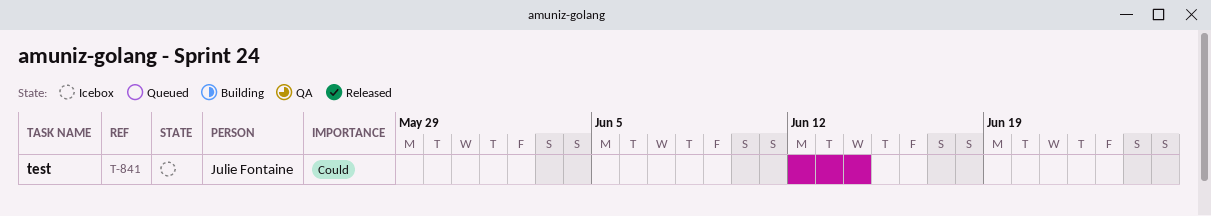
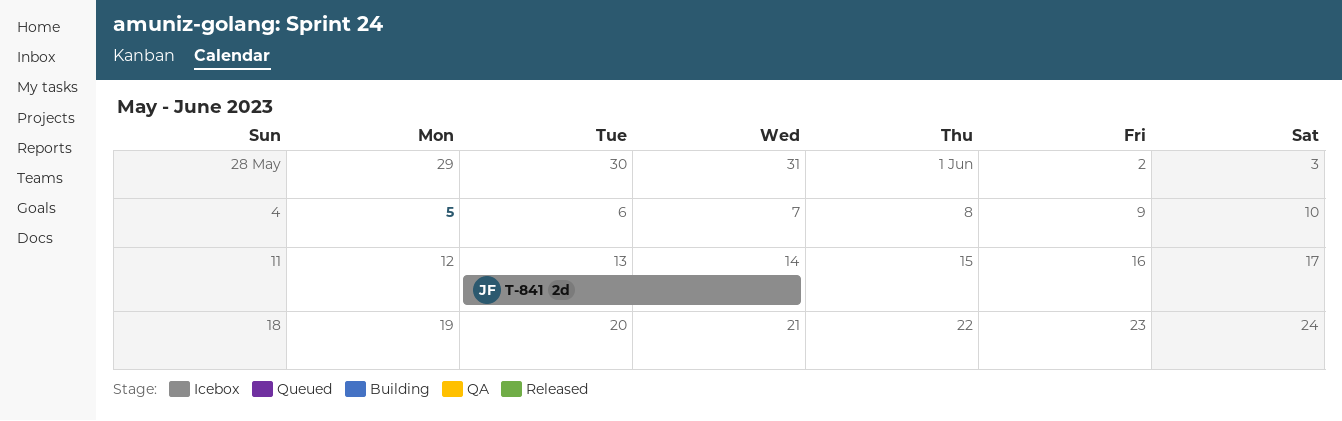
T-841, start: Jun 12 -> Jun 13

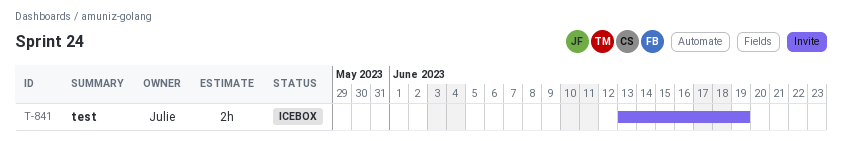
T-841, estimate: 2d -> 2h
T-841, due: Jun 14 -> Jun 19

